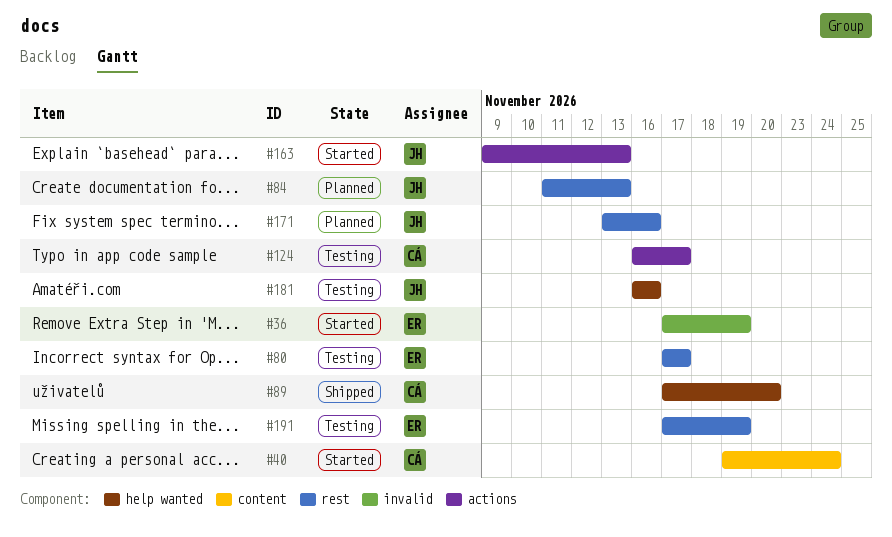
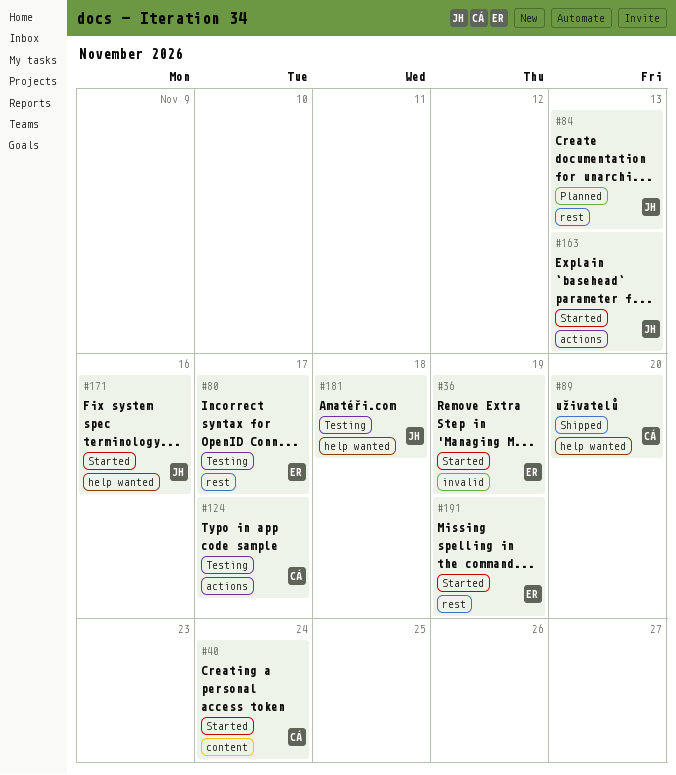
#171, status: Planned -> Started
#171, label: rest -> help wanted
#181, due: Nov 16 -> Nov 18
#191, status: Testing -> Started

